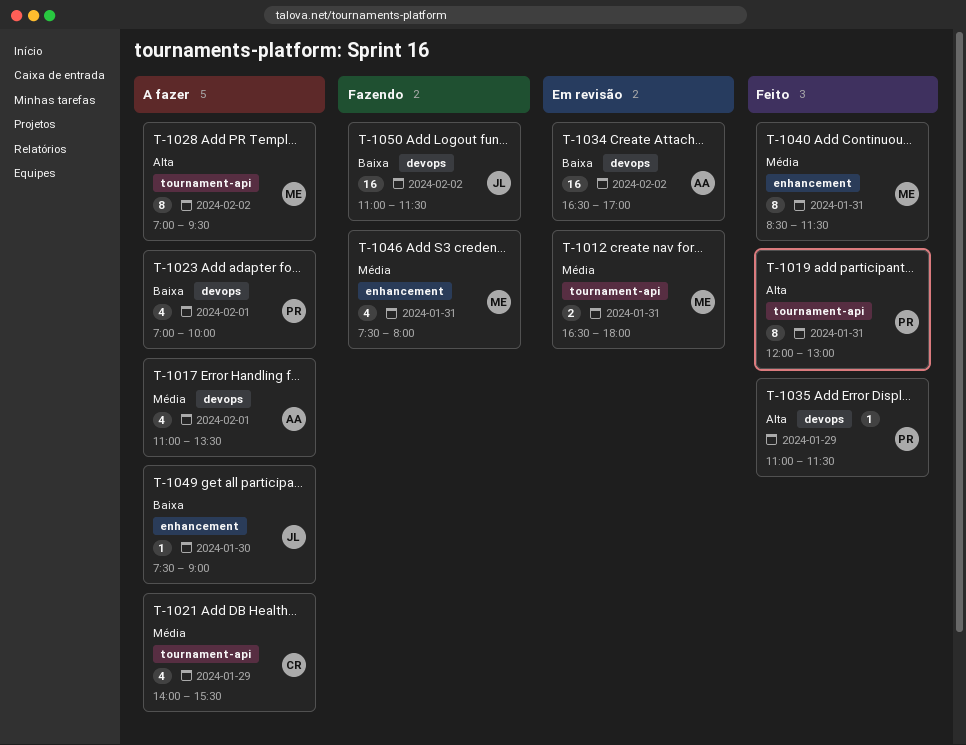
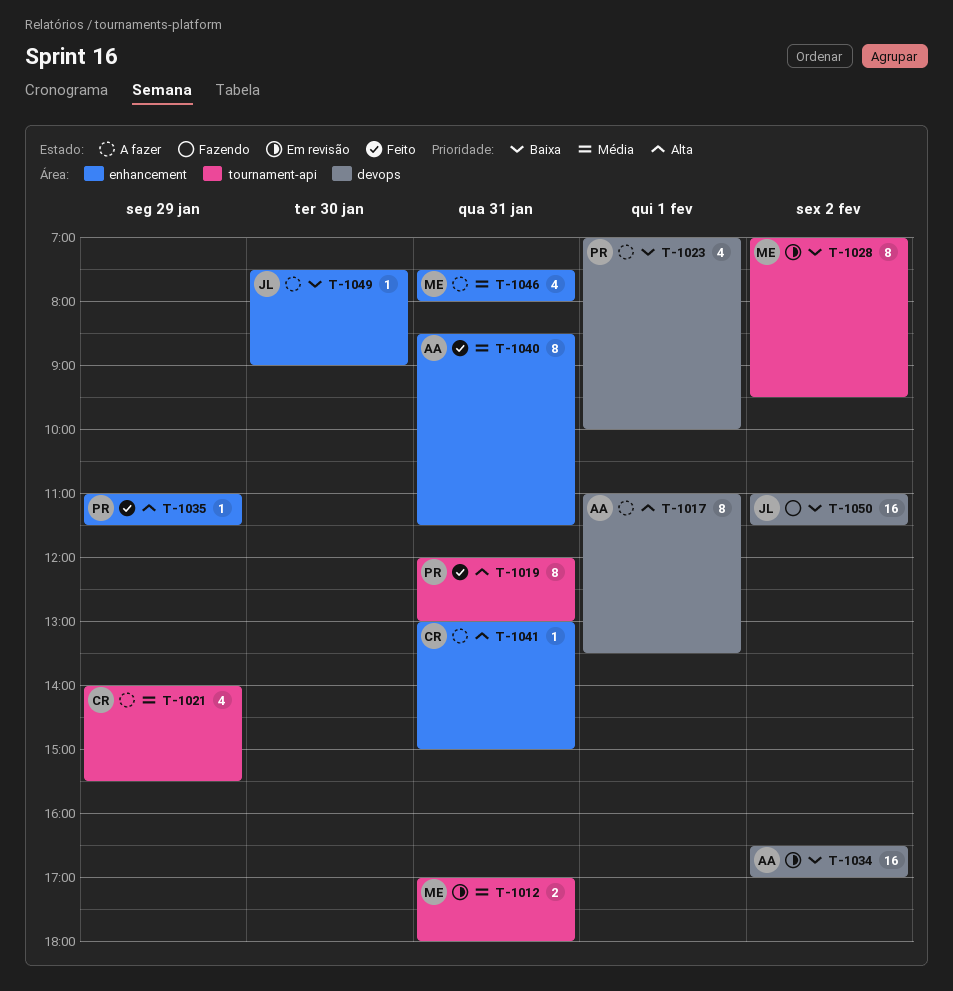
T-1012, begins: 16:30 -> 17:00
T-1017, priority: Média -> Alta
T-1017, estimate: 4 -> 8
T-1028, status: A fazer -> Em revisão
T-1028, priority: Alta -> Baixa
T-1035, label: devops -> enhancement
T-1040, owner: ME -> AA
T-1041: none -> present
T-1046, status: Fazendo -> A fazer

